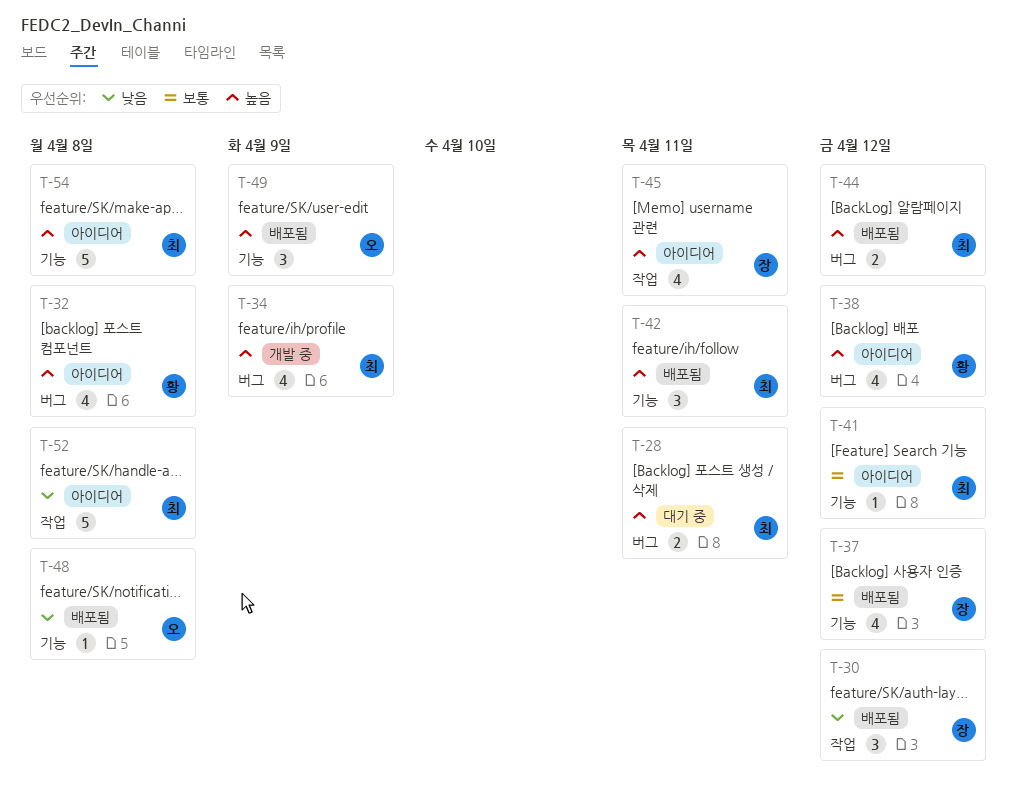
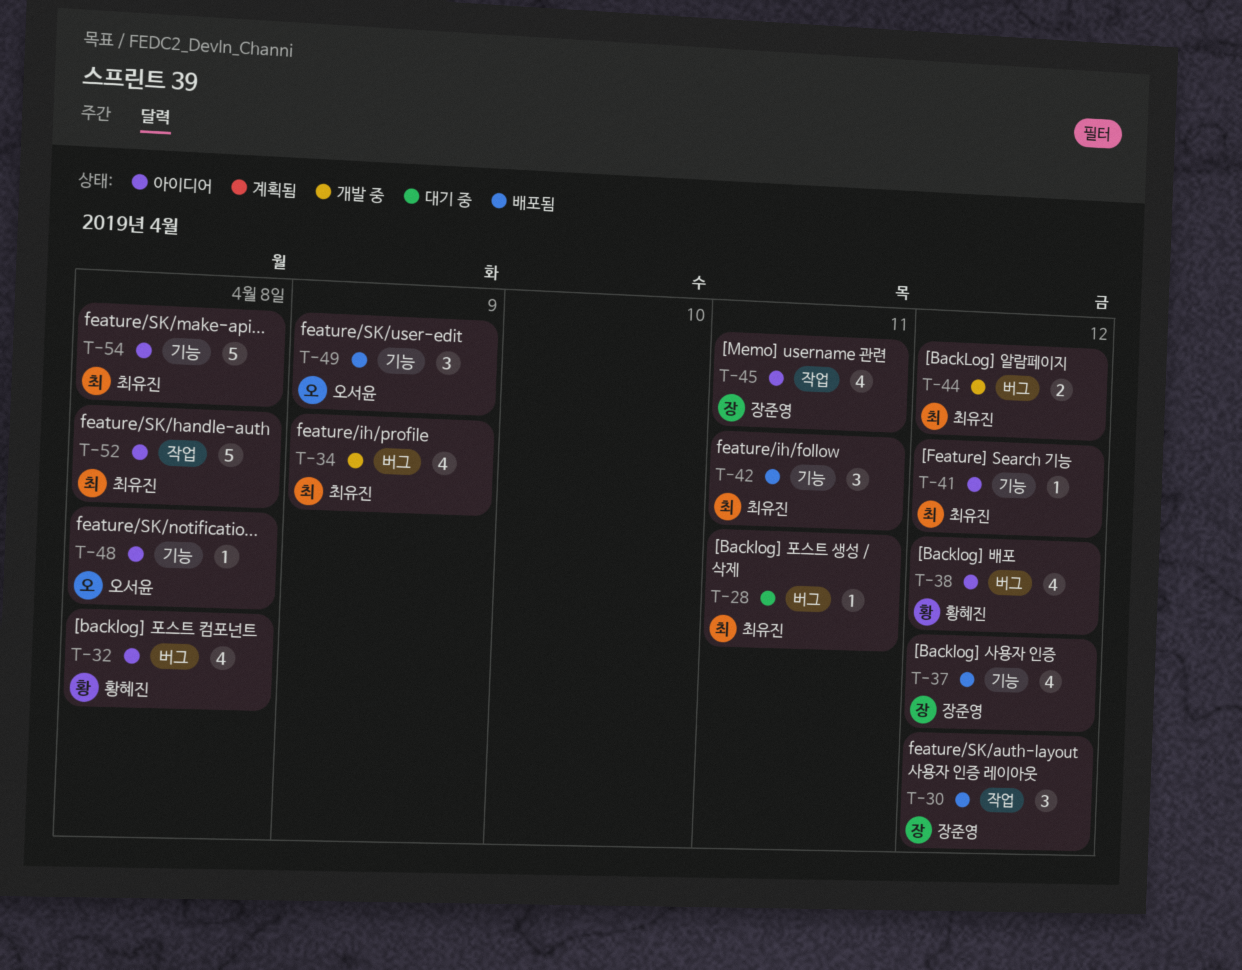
T-28, estimate: 2 -> 1
T-44, status: 배포됨 -> 개발 중
T-48, status: 배포됨 -> 아이디어

